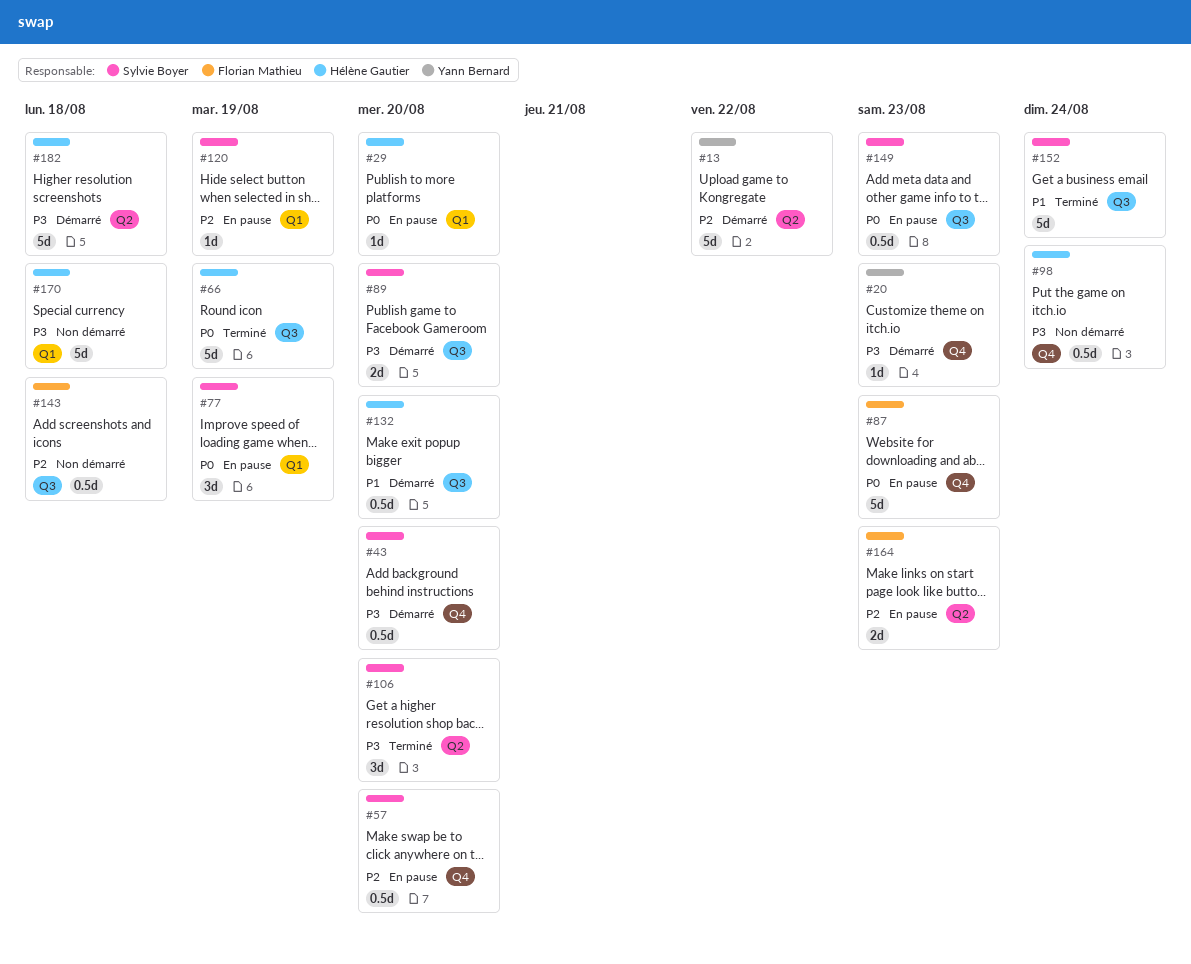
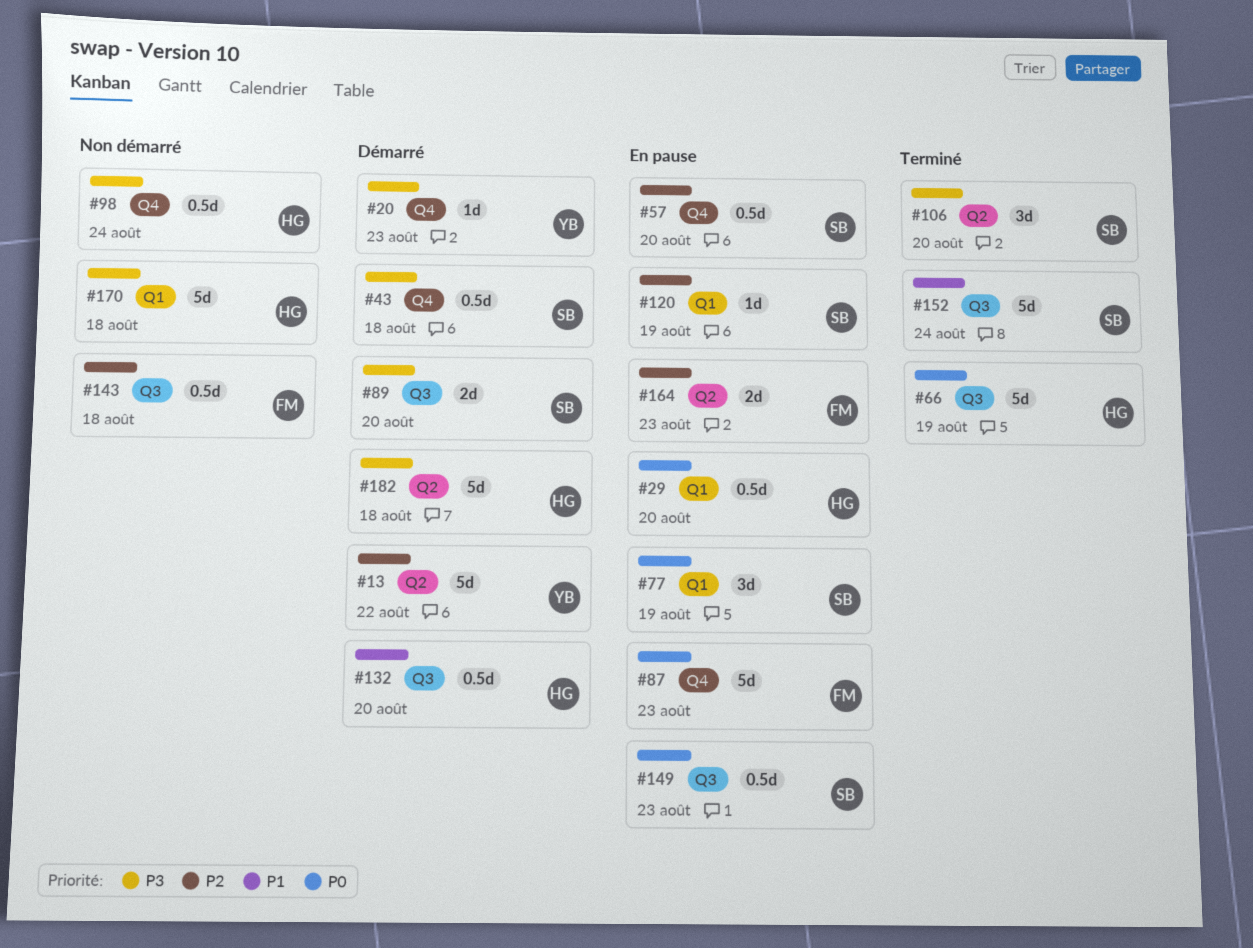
#29, estimate: 1d -> 0.5d
#43, due: Aug 20 -> Aug 18

